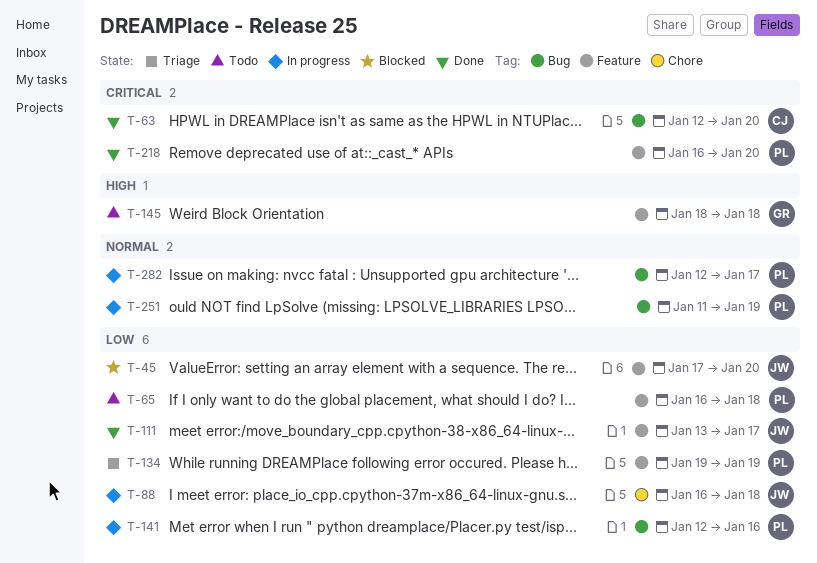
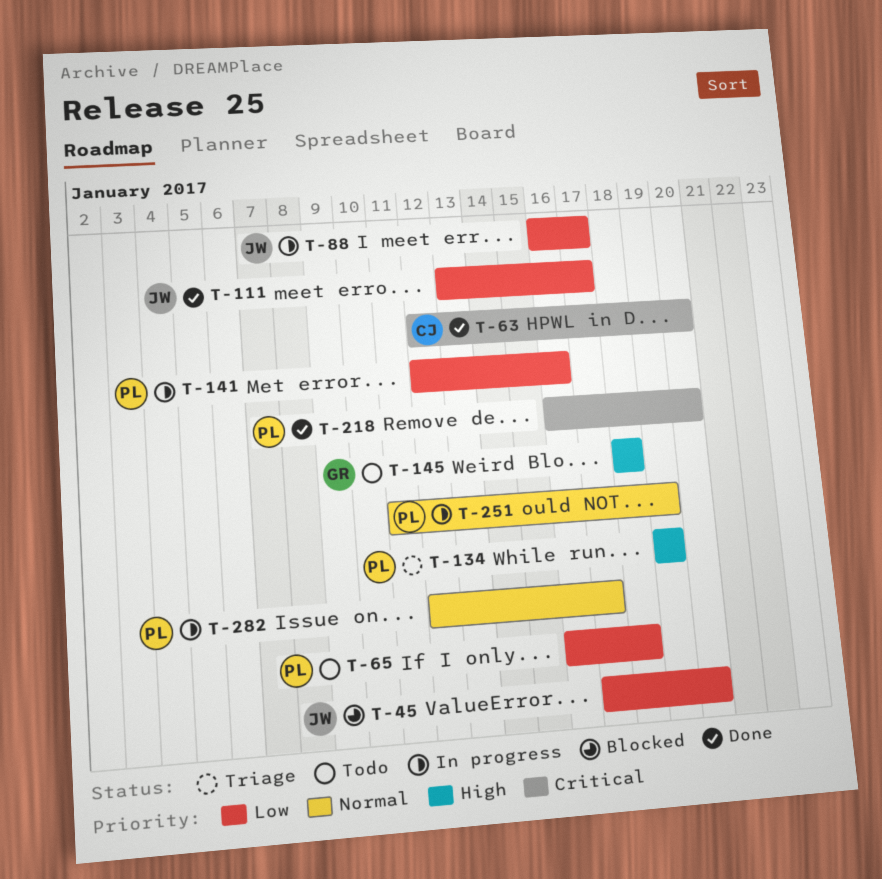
T-88, due: Jan 18 -> Jan 17
T-134, priority: Low -> High

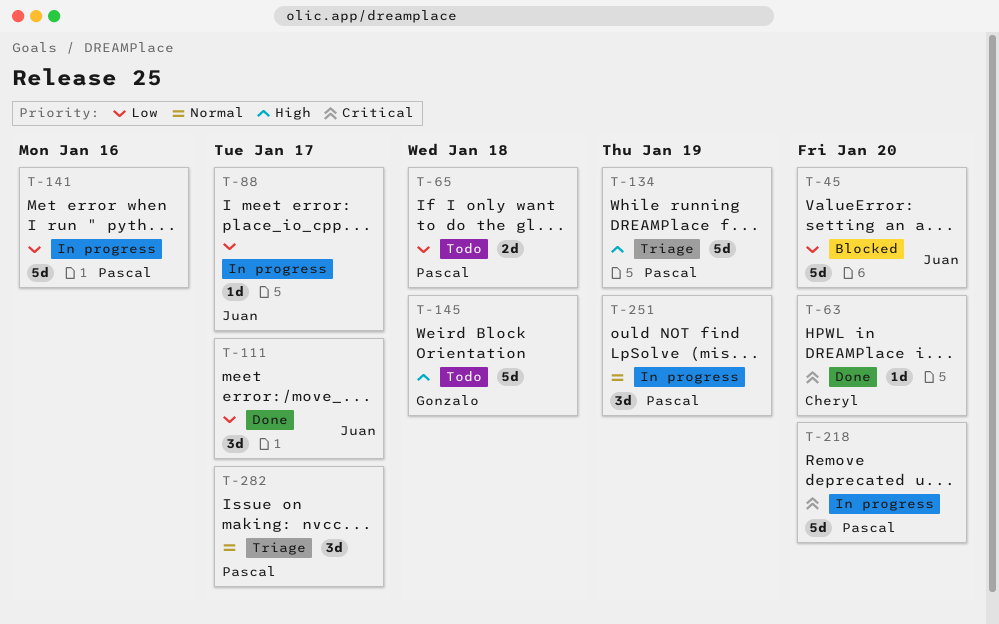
T-218, status: Done -> In progress
T-282, status: In progress -> Triage

